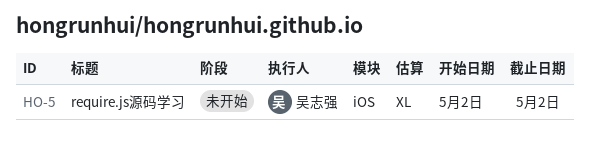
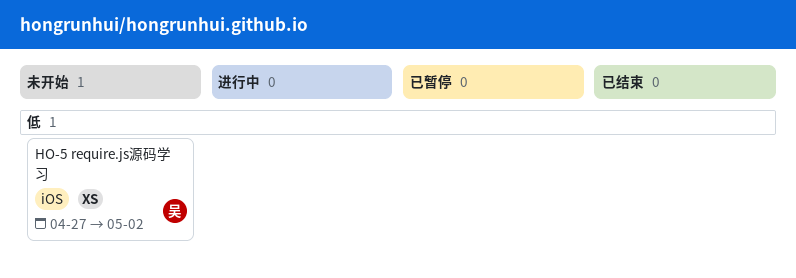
HO-5, estimate: XL -> XS
HO-5, start: May 2 -> Apr 27

